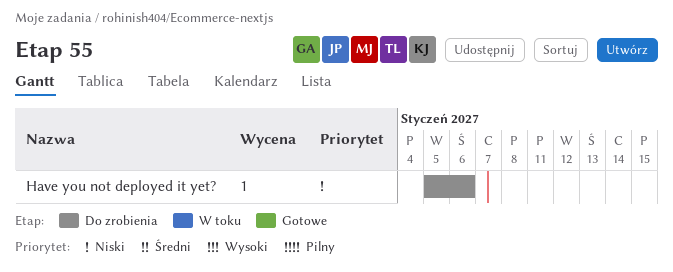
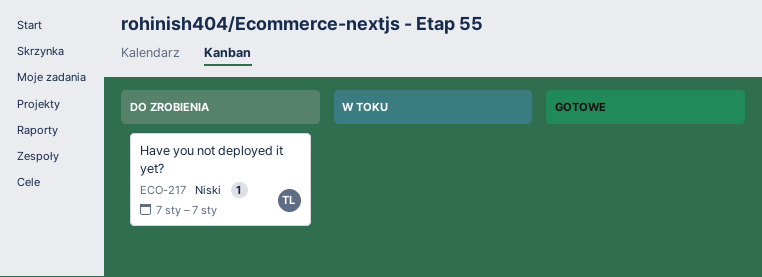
Have you not deployed it yet?, start: Jan 5 -> Jan 7
Have you not deployed it yet?, due: Jan 6 -> Jan 7

